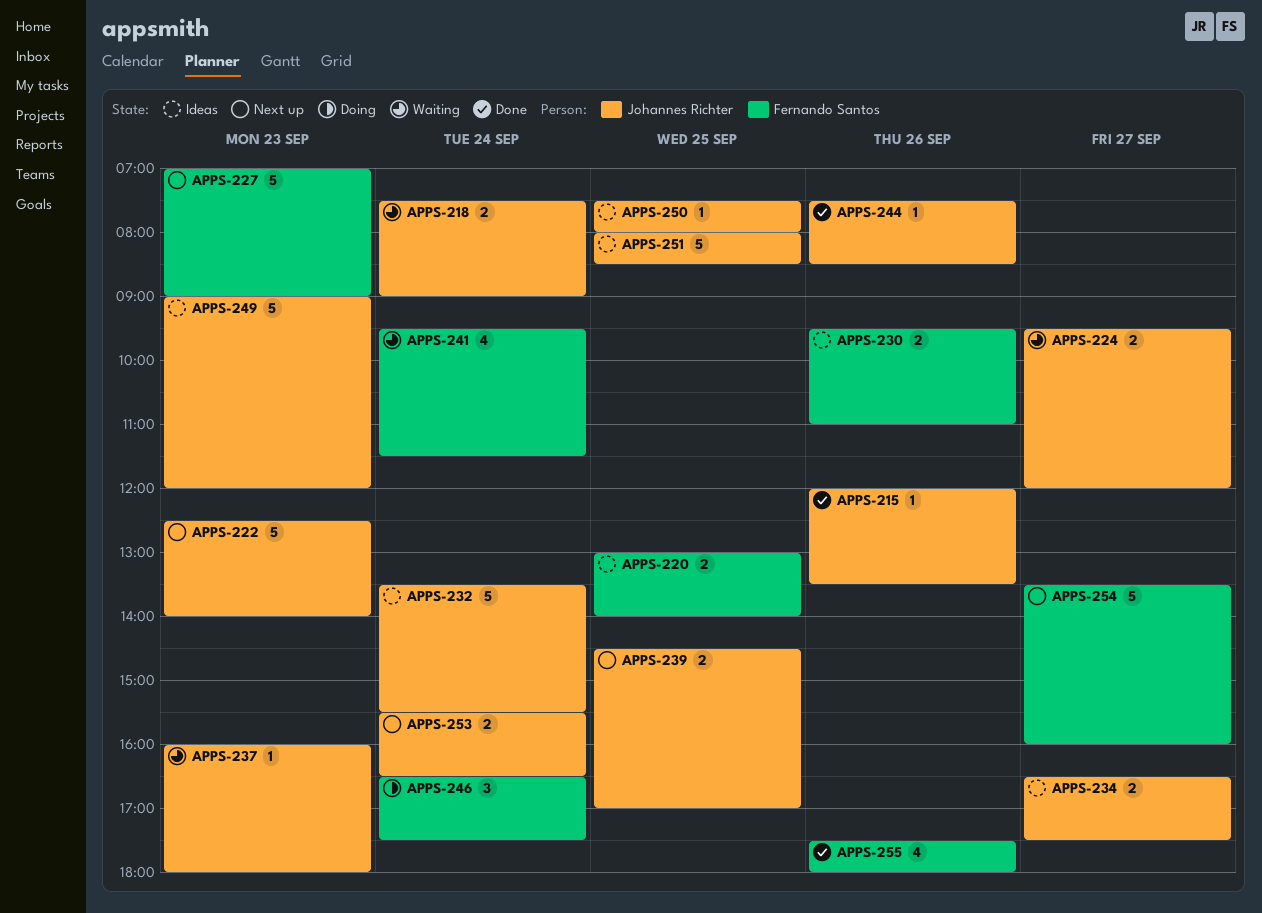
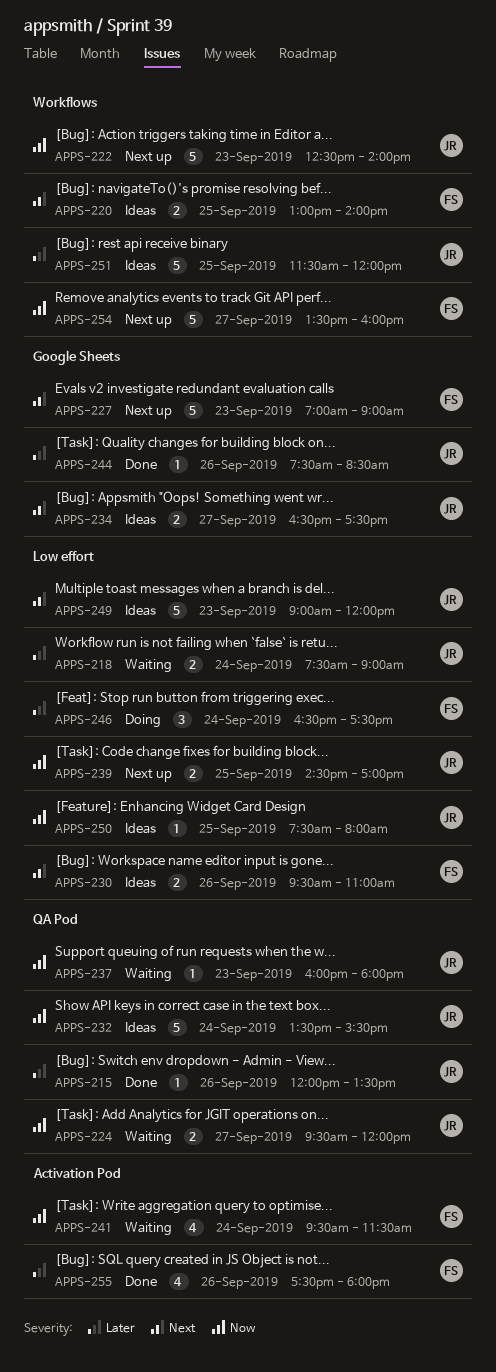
APPS-251, begins: 08:00 -> 11:30
APPS-251, ends: 08:30 -> 12:00
APPS-253: present -> none

